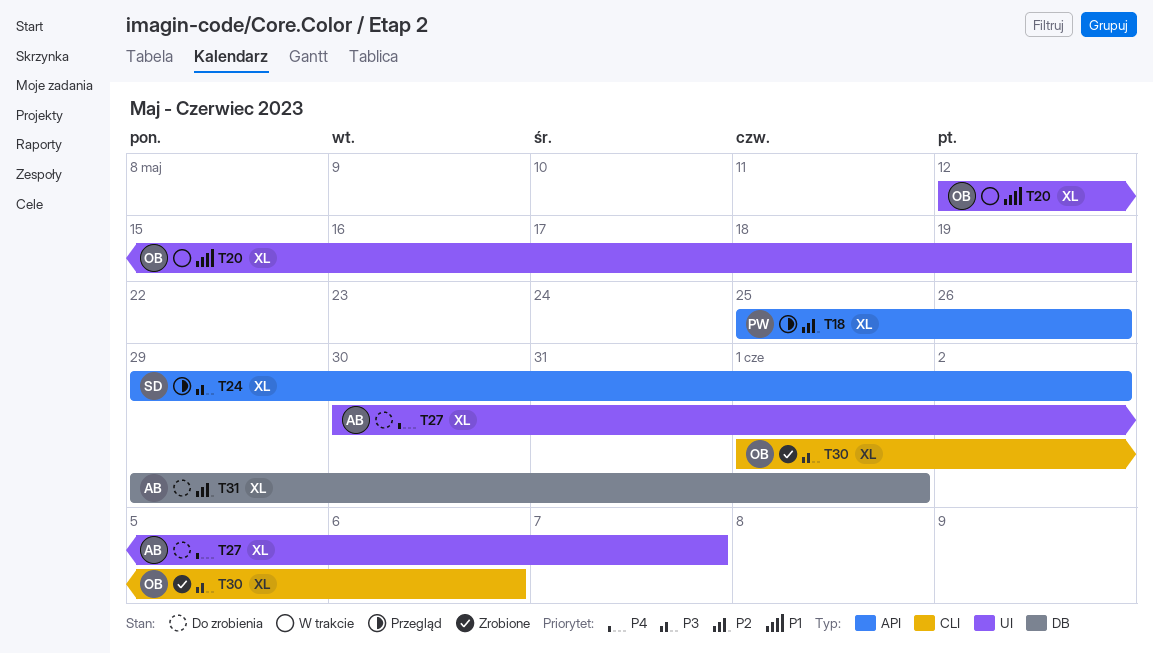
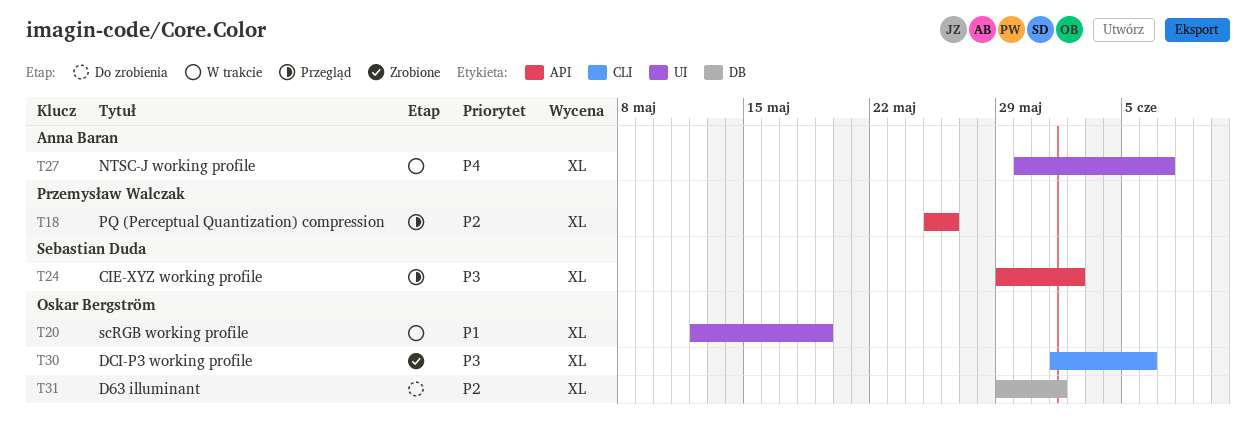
T27, status: Do zrobienia -> W trakcie
T31, owner: Anna Baran -> Oskar Bergström

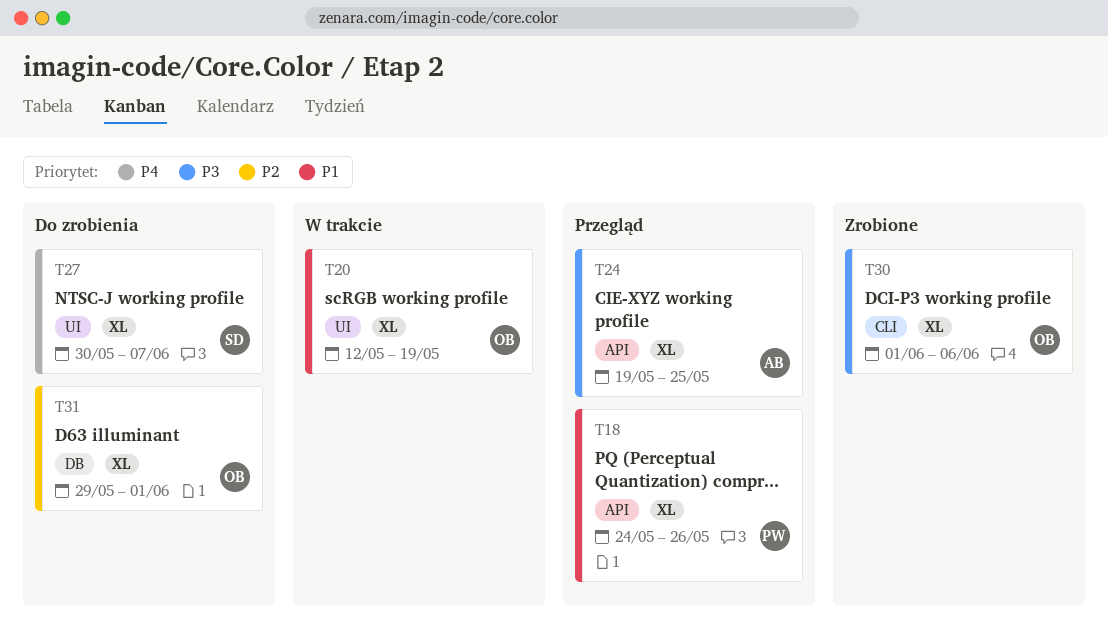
T18, priority: P2 -> P1
T18, start: May 25 -> May 24
T24, owner: Sebastian Duda -> Anna Baran
T24, start: May 29 -> May 19
T24, due: Jun 2 -> May 25
T27, status: W trakcie -> Do zrobienia
T27, owner: Anna Baran -> Sebastian Duda

